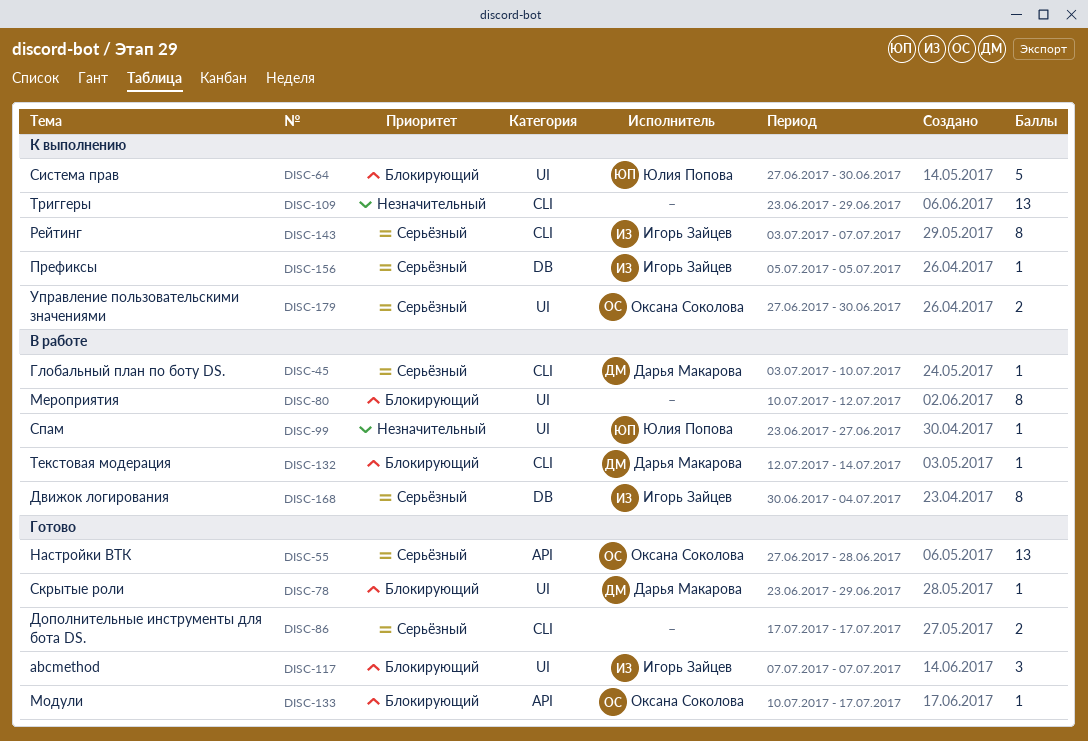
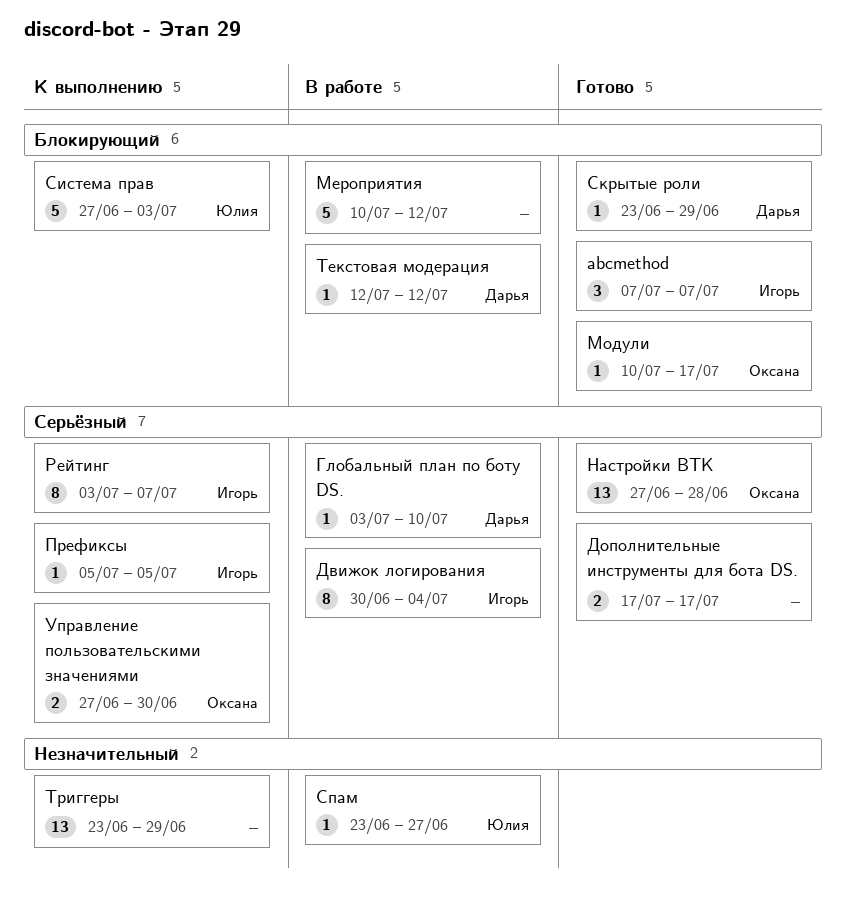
Мероприятия, estimate: 8 -> 5
Система прав, due: Jun 30 -> Jul 3
Текстовая модерация, due: Jul 14 -> Jul 12

